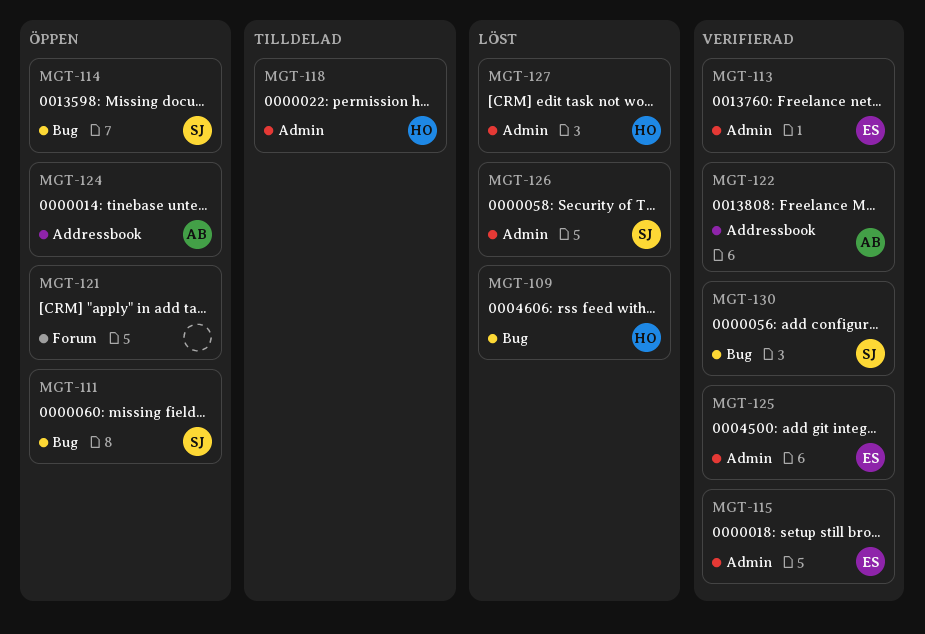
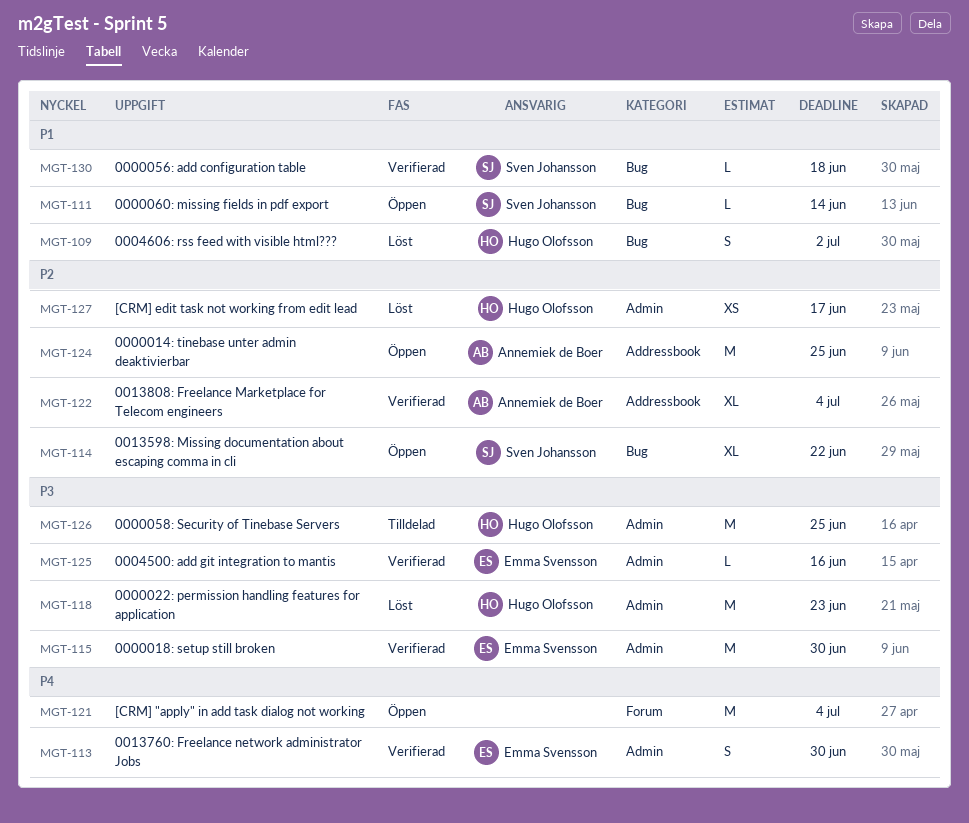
MGT-118, status: Tilldelad -> Löst
MGT-126, status: Löst -> Tilldelad
MGT-126, owner: Sven Johansson -> Hugo Olofsson

